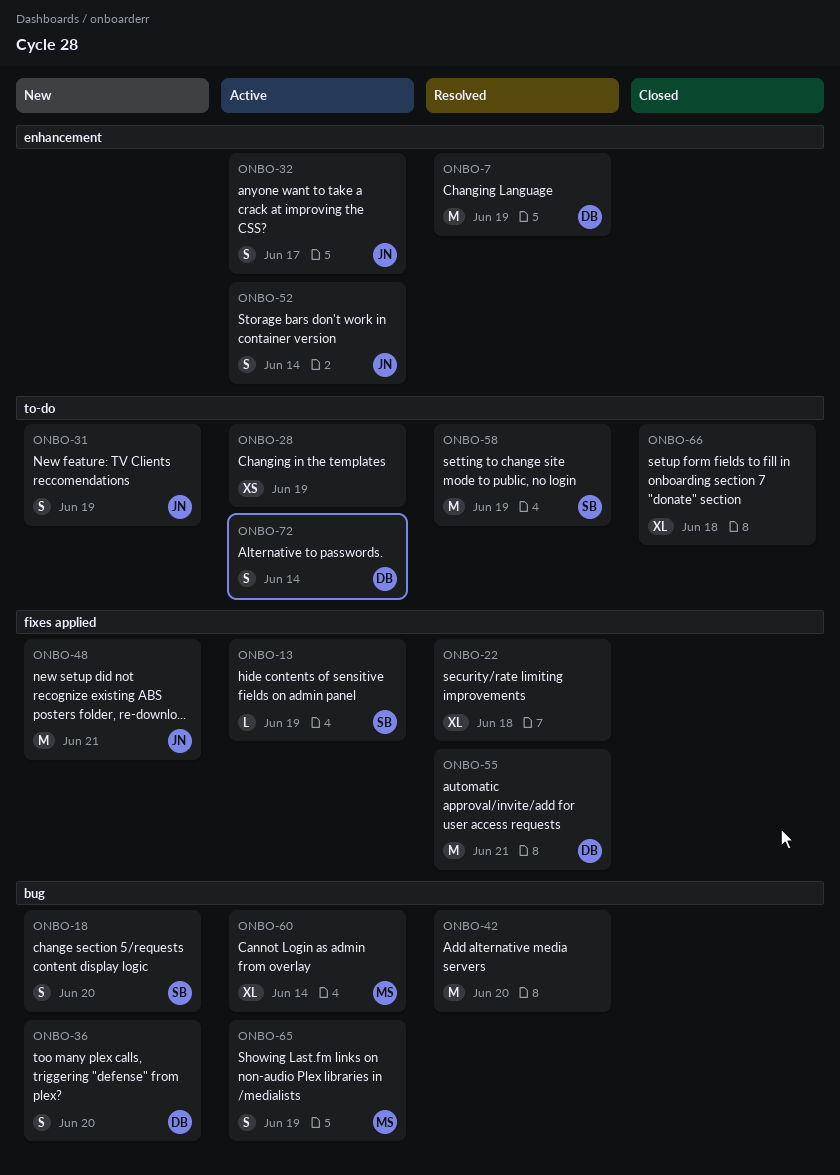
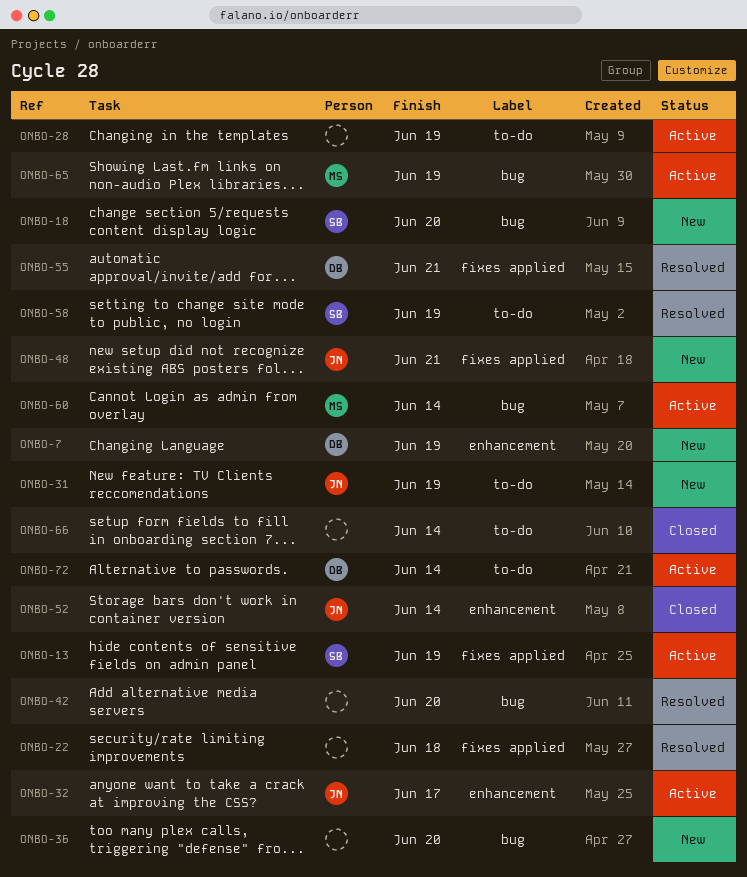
ONBO-7, status: Resolved -> New
ONBO-36, owner: DB -> none
ONBO-52, status: Active -> Closed
ONBO-66, due: Jun 18 -> Jun 14

